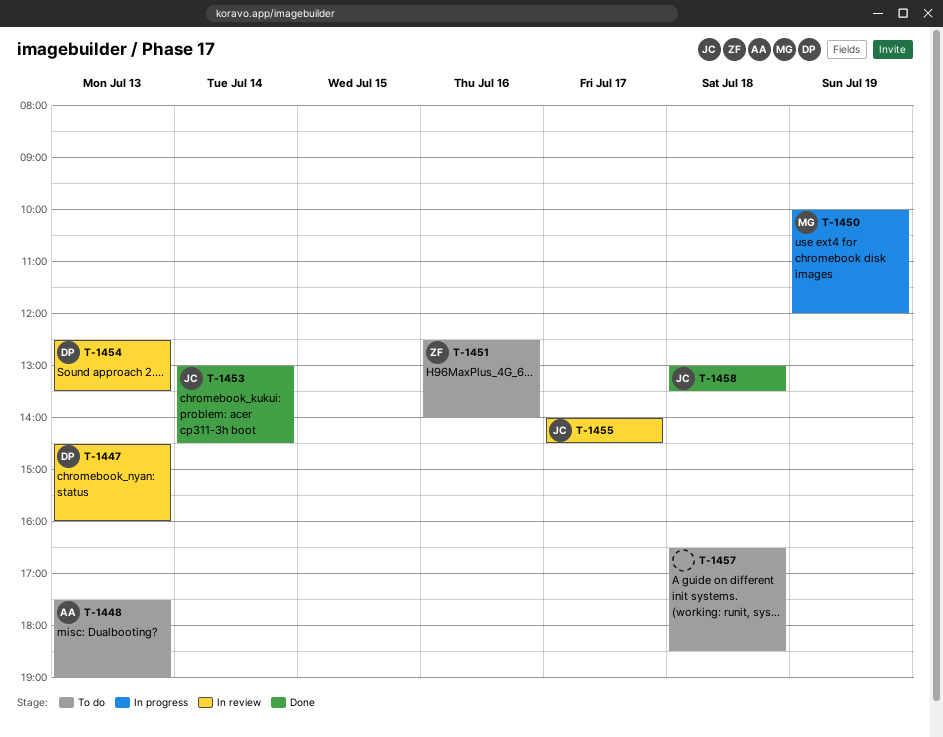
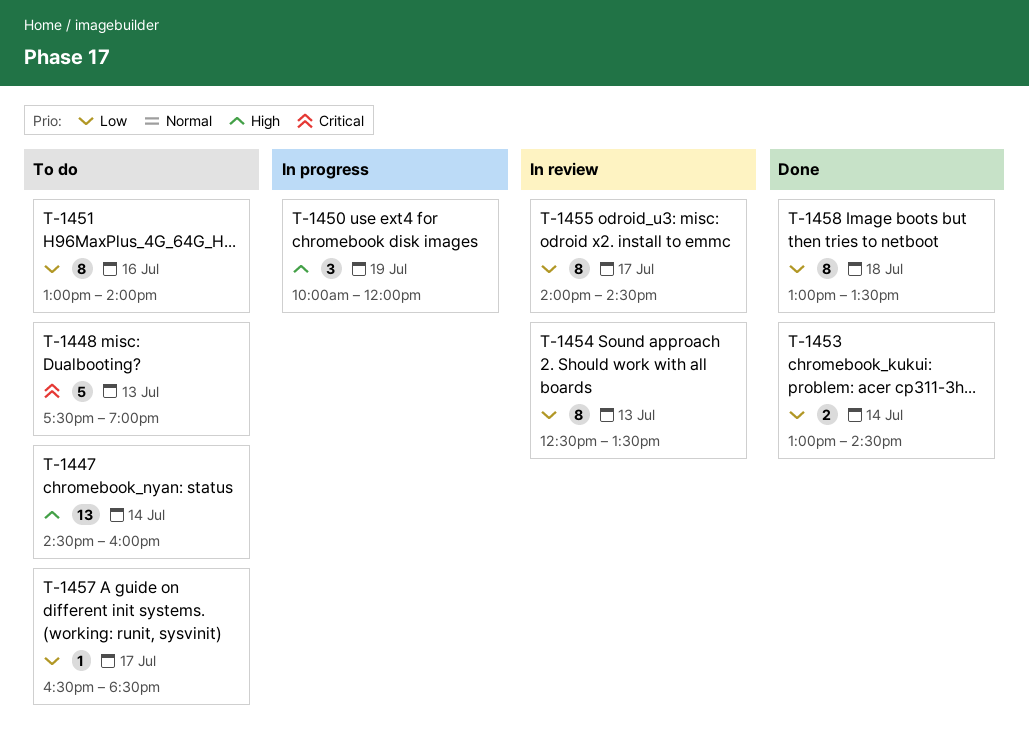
T-1447, status: In review -> To do
T-1447, day: Jul 13 -> Jul 14
T-1451, begins: 12:30 -> 13:00
T-1457, day: Jul 18 -> Jul 17

